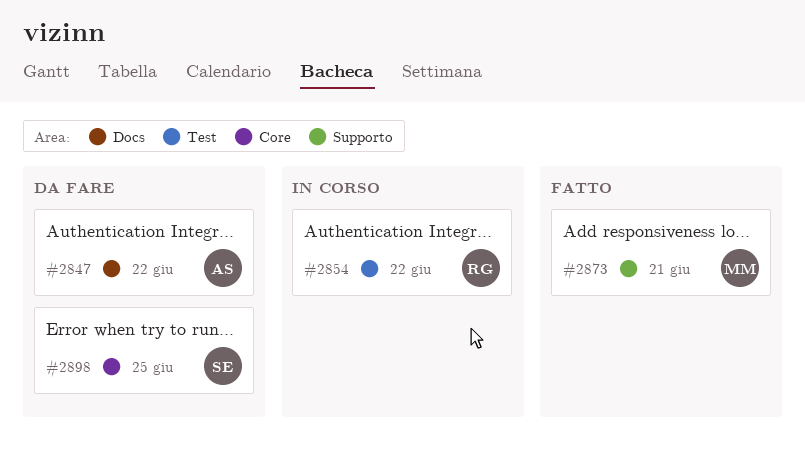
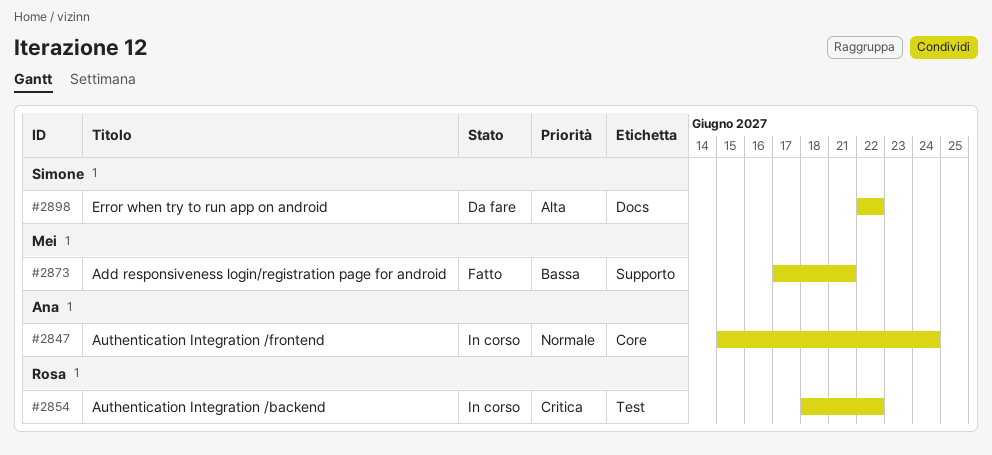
#2847, status: Da fare -> In corso
#2847, label: Docs -> Core
#2847, due: Jun 22 -> Jun 24
#2898, label: Core -> Docs
#2898, due: Jun 25 -> Jun 22

